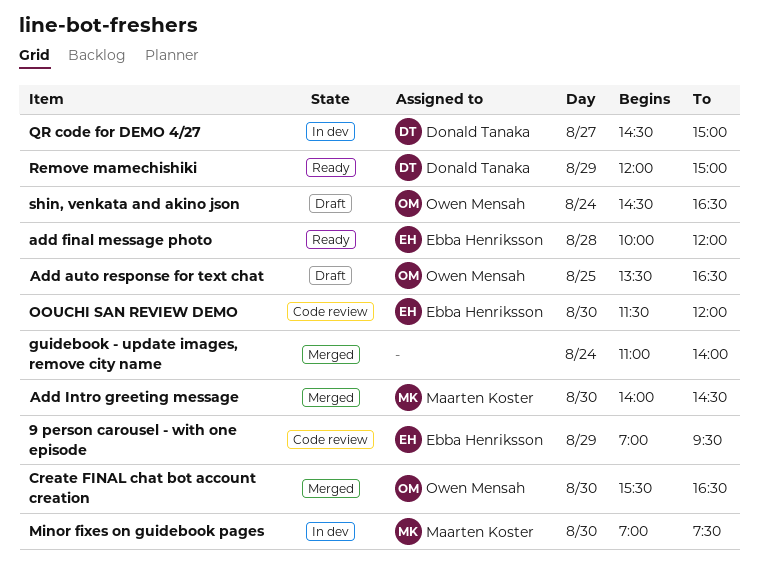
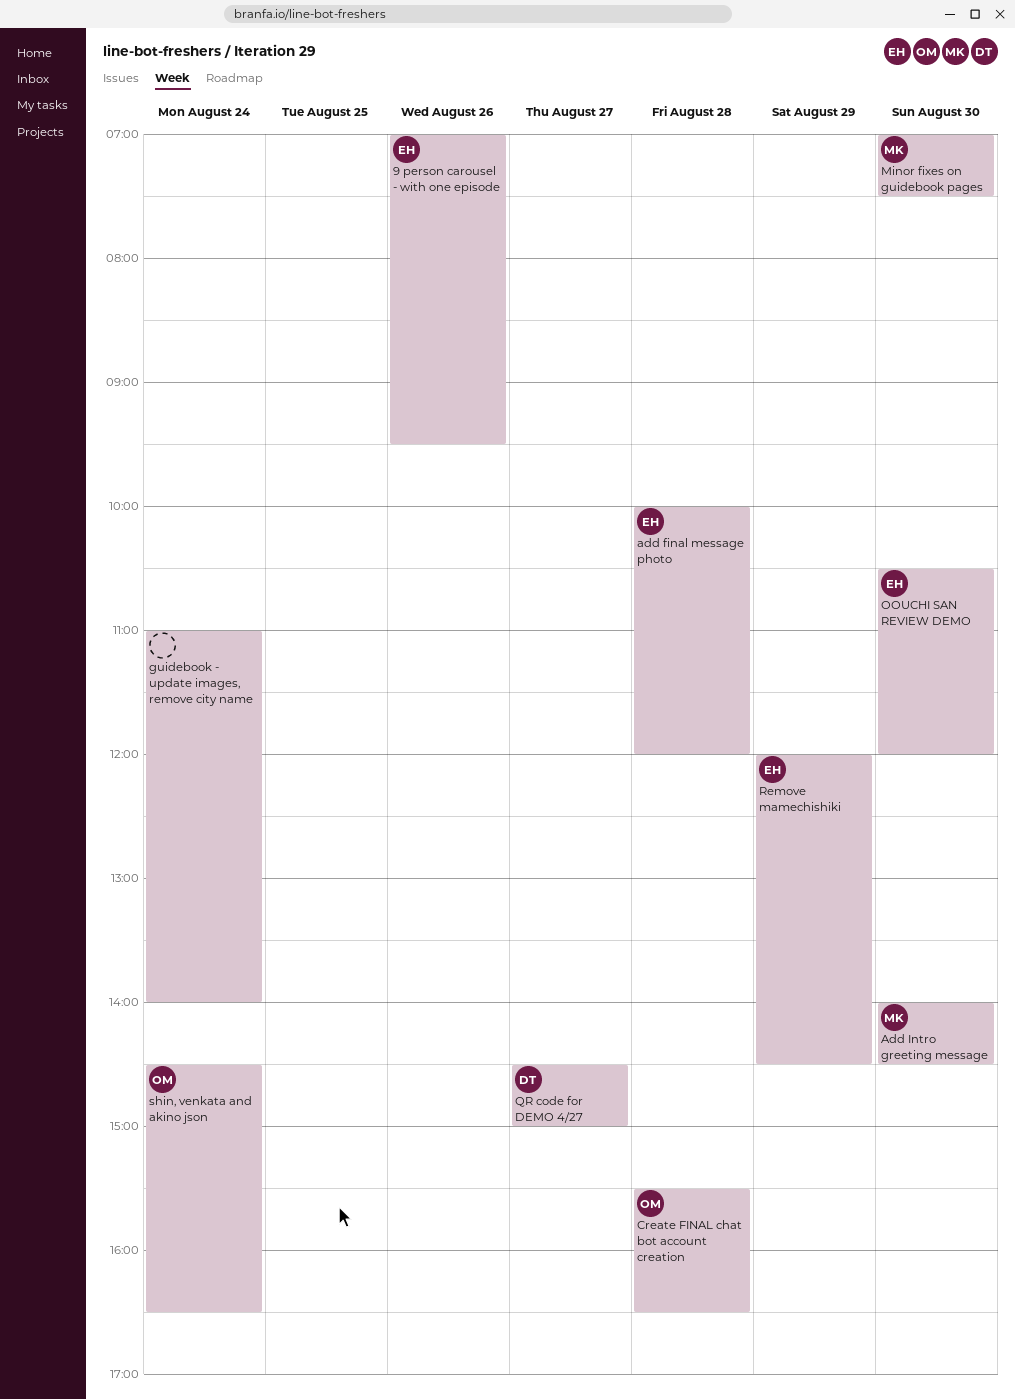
9 person carousel - with one episode, day: Aug 29 -> Aug 26
Add auto response for text chat: present -> none
Create FINAL chat bot account creation, day: Aug 30 -> Aug 28
OOUCHI SAN REVIEW DEMO, begins: 11:30 -> 10:30
Remove mamechishiki, owner: Donald Tanaka -> Ebba Henriksson
Remove mamechishiki, ends: 15:00 -> 14:30

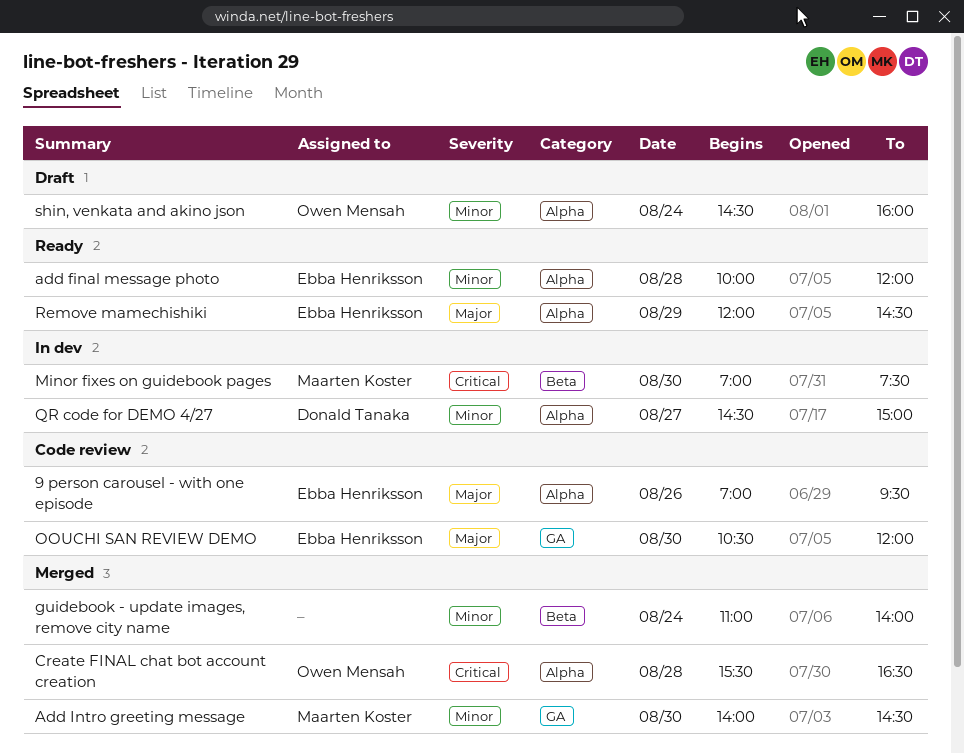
shin, venkata and akino json, ends: 16:30 -> 16:00

